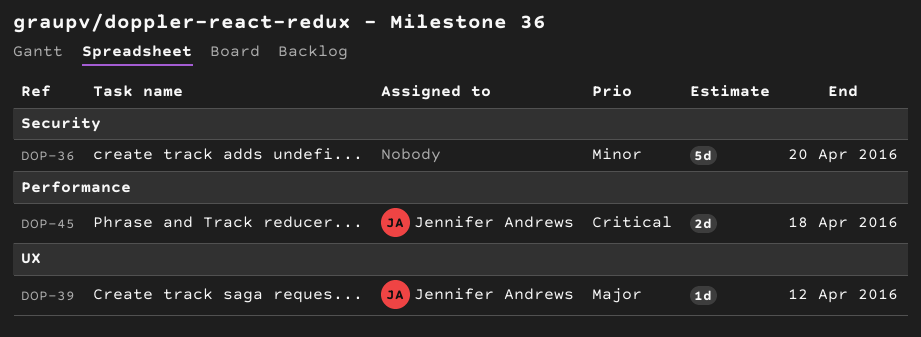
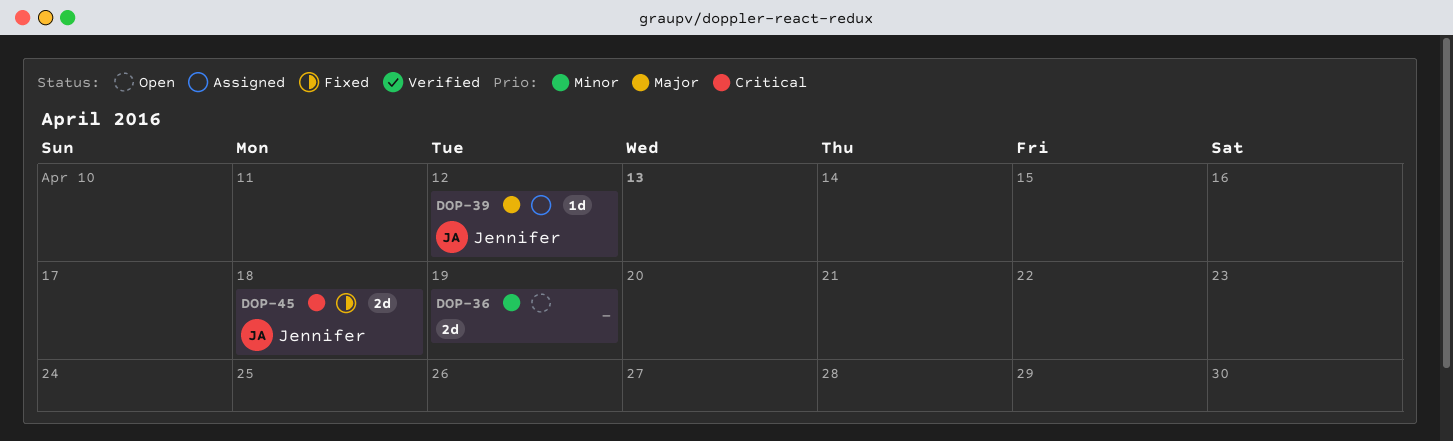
DOP-36, estimate: 5d -> 2d
DOP-36, due: Apr 20 -> Apr 19

